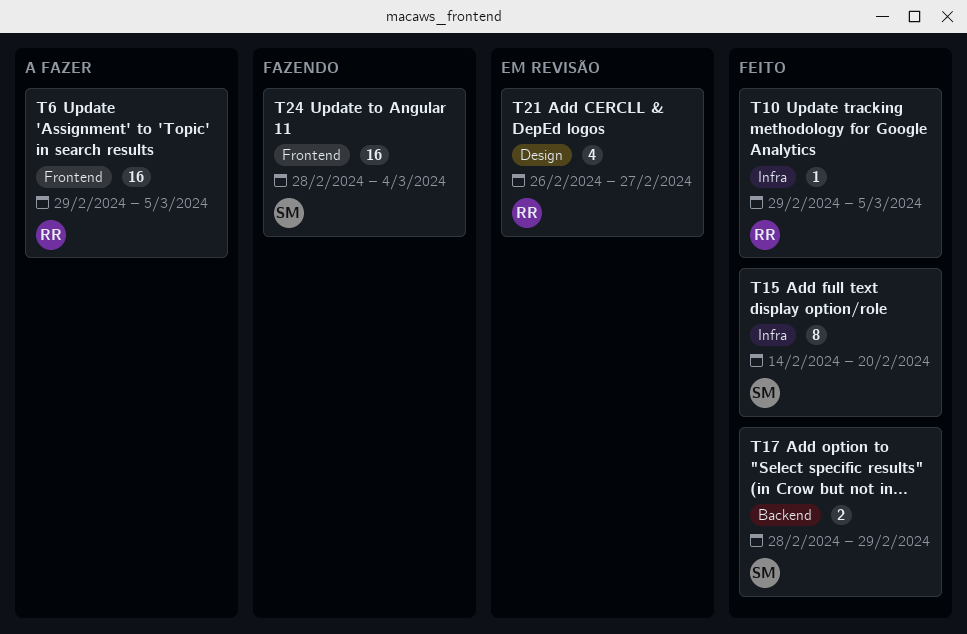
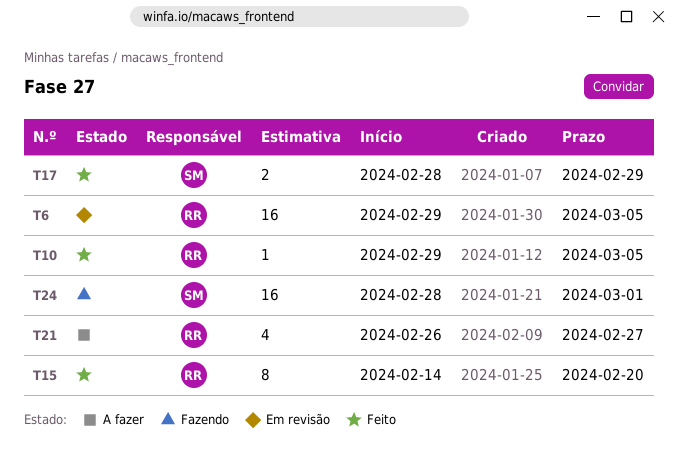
T6, status: A fazer -> Em revisão
T15, owner: SM -> RR
T21, status: Em revisão -> A fazer
T24, due: Mar 4 -> Mar 1

